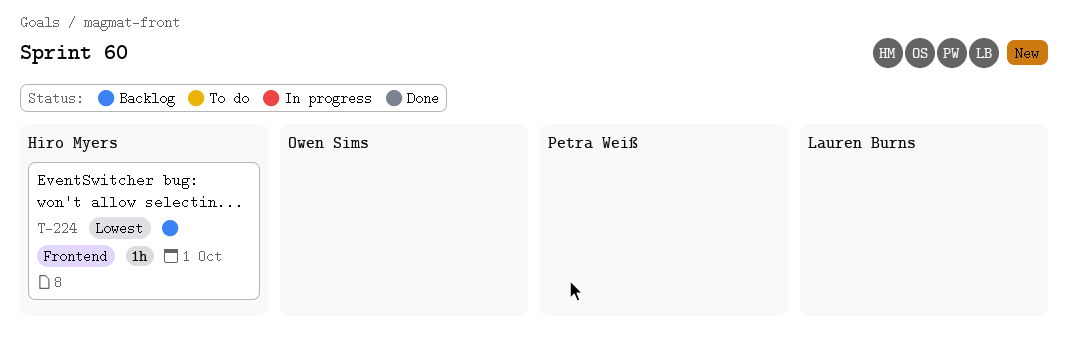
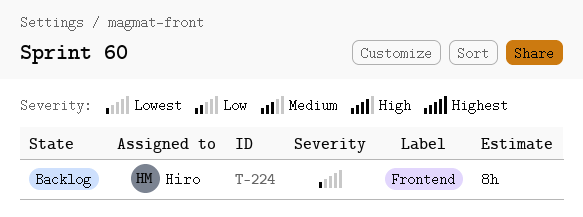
T-224, estimate: 1h -> 8h

